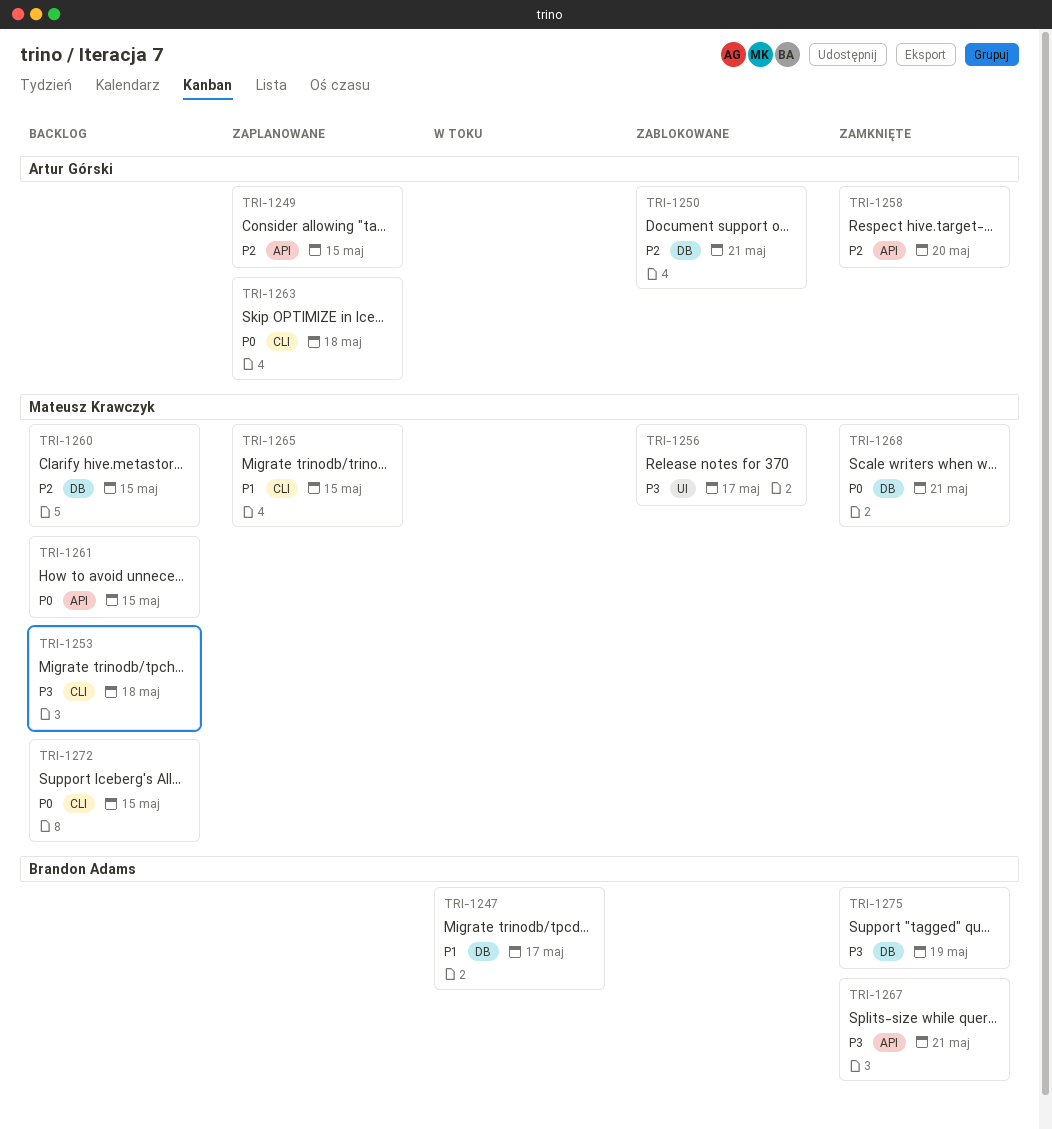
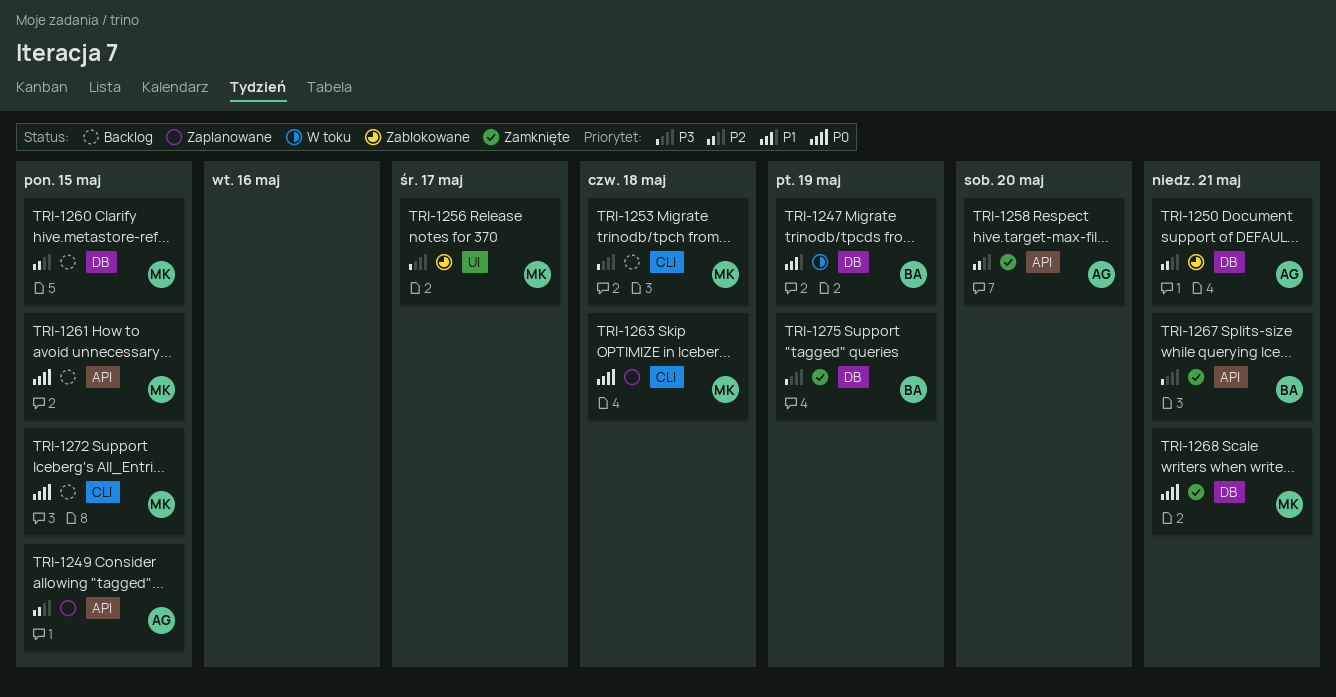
TRI-1247, due: May 17 -> May 19
TRI-1263, owner: Artur Górski -> Mateusz Krawczyk
TRI-1265: present -> none

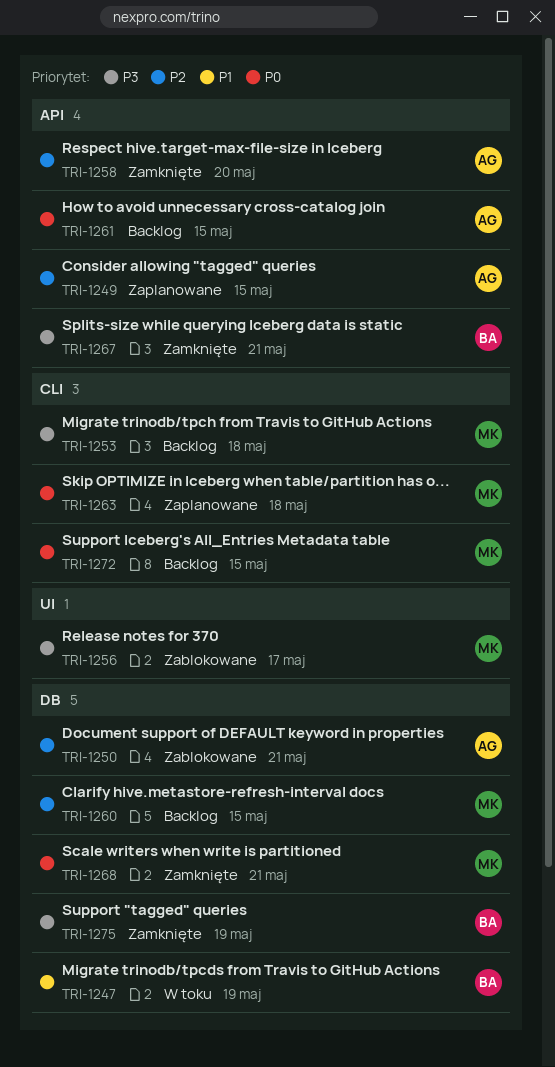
TRI-1261, owner: MK -> AG

